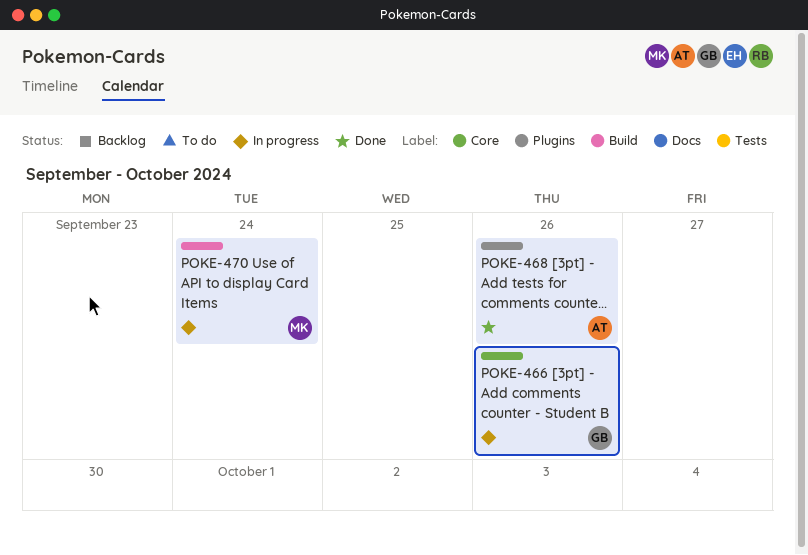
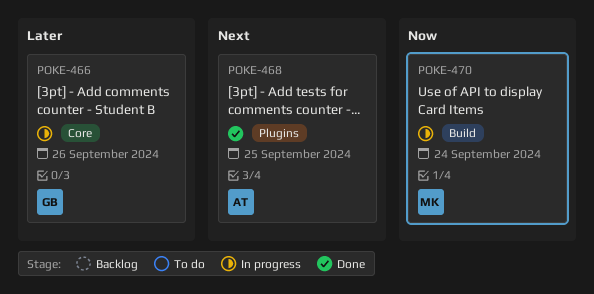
POKE-468, due: Sep 26 -> Sep 25

